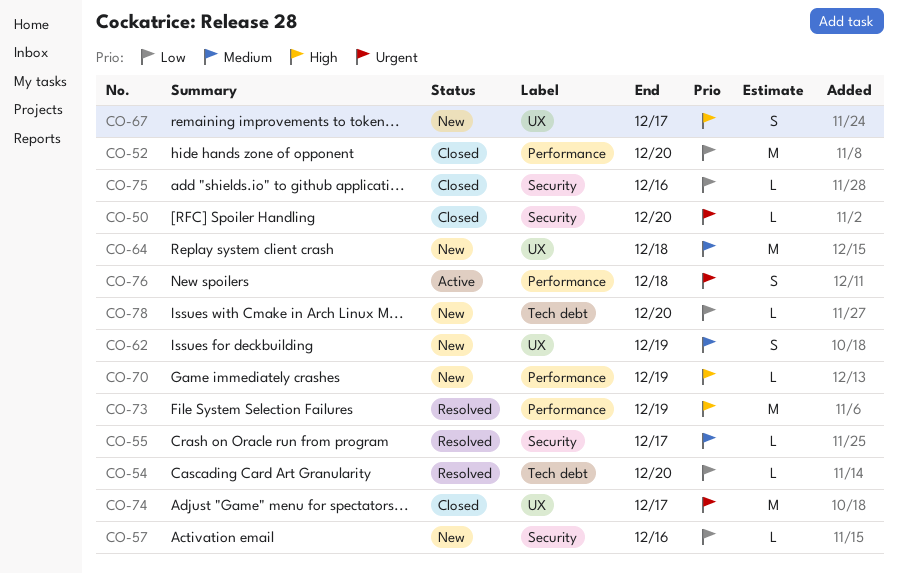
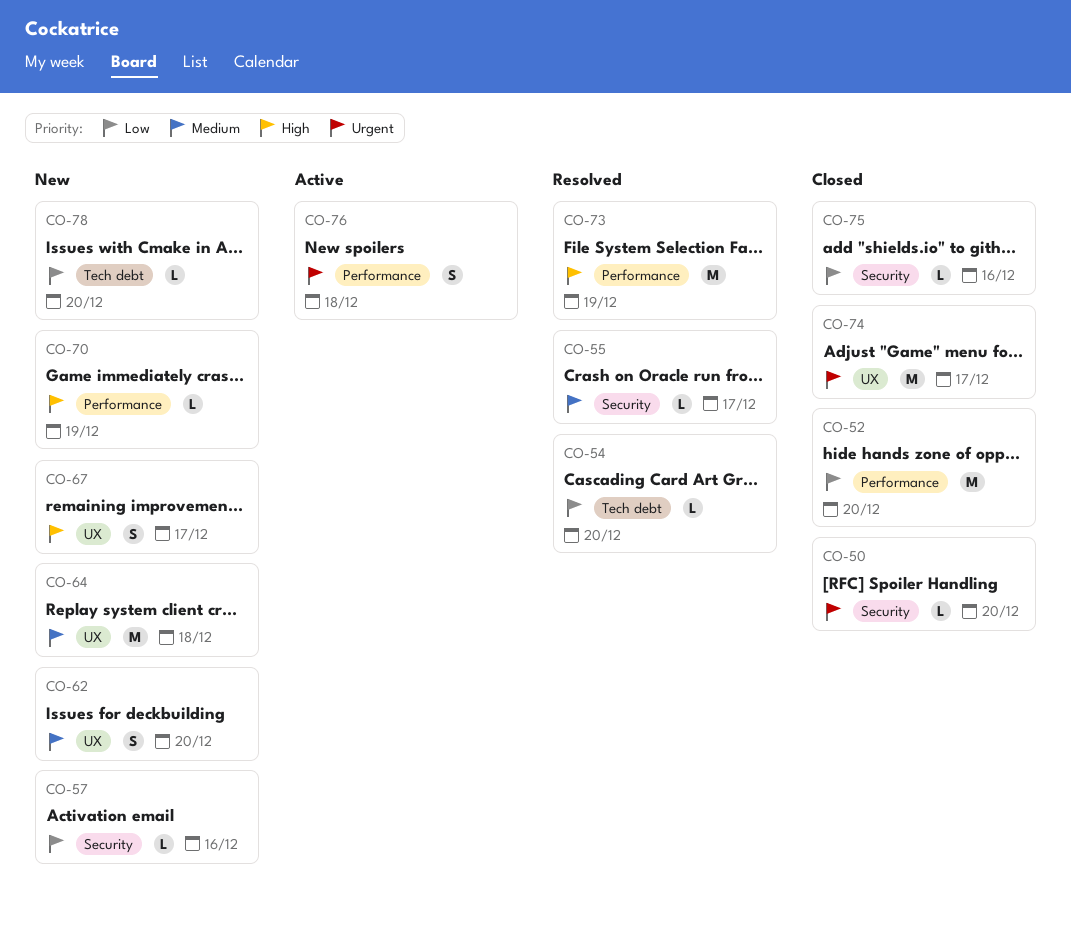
CO-62, due: Dec 19 -> Dec 20

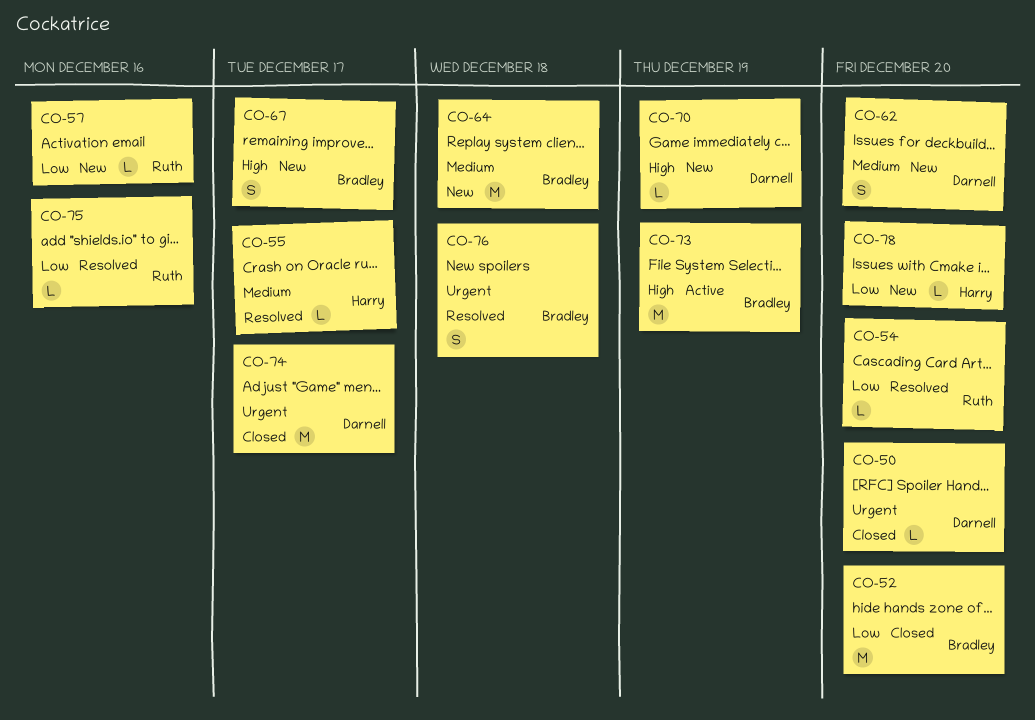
CO-73, status: Resolved -> Active
CO-75, status: Closed -> Resolved
CO-76, status: Active -> Resolved

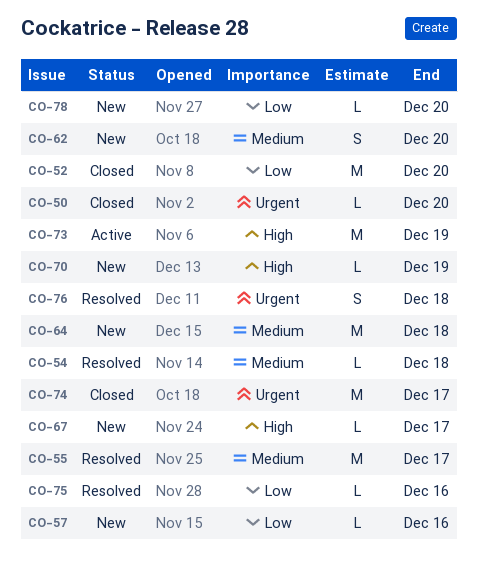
CO-54, priority: Low -> Medium
CO-54, due: Dec 20 -> Dec 18
CO-55, estimate: L -> M
CO-67, estimate: S -> L

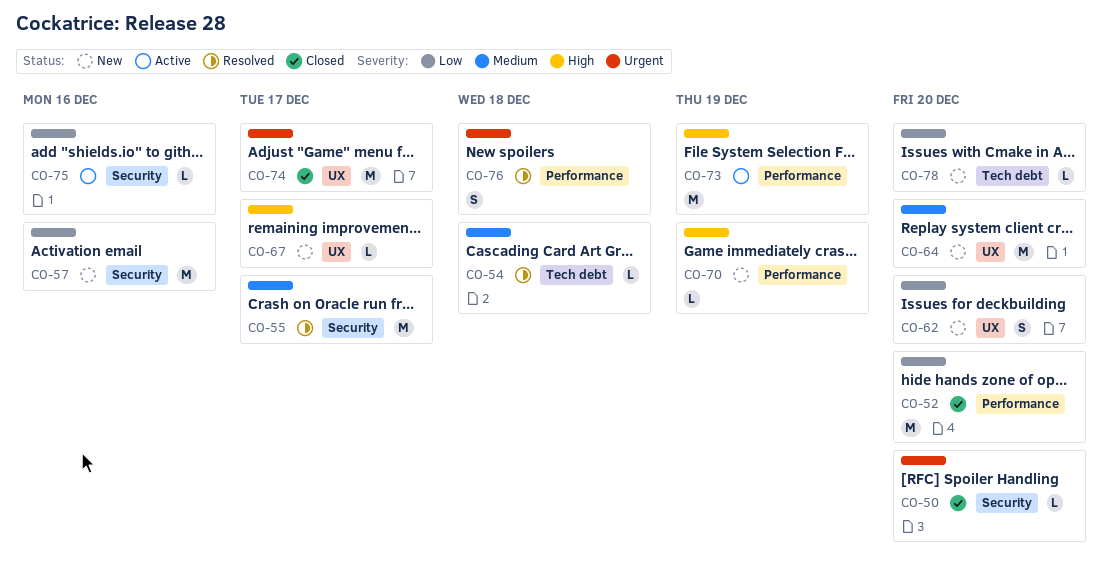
CO-57, estimate: L -> M
CO-62, priority: Medium -> Low
CO-64, due: Dec 18 -> Dec 20
CO-75, status: Resolved -> Active

